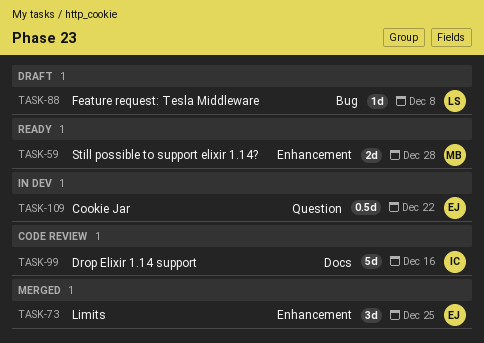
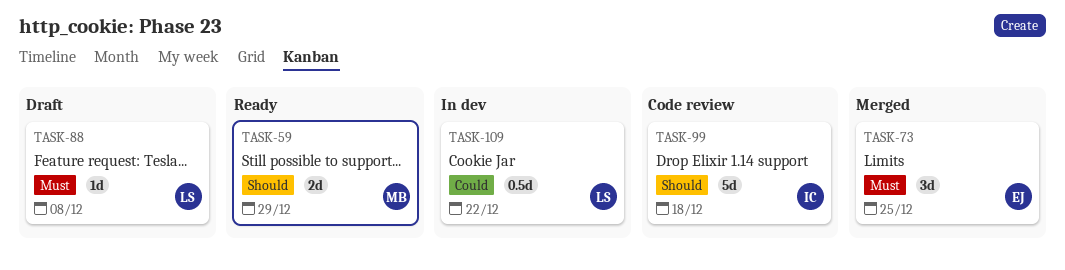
TASK-59, due: Dec 28 -> Dec 29
TASK-99, due: Dec 16 -> Dec 18
TASK-109, owner: EJ -> LS

